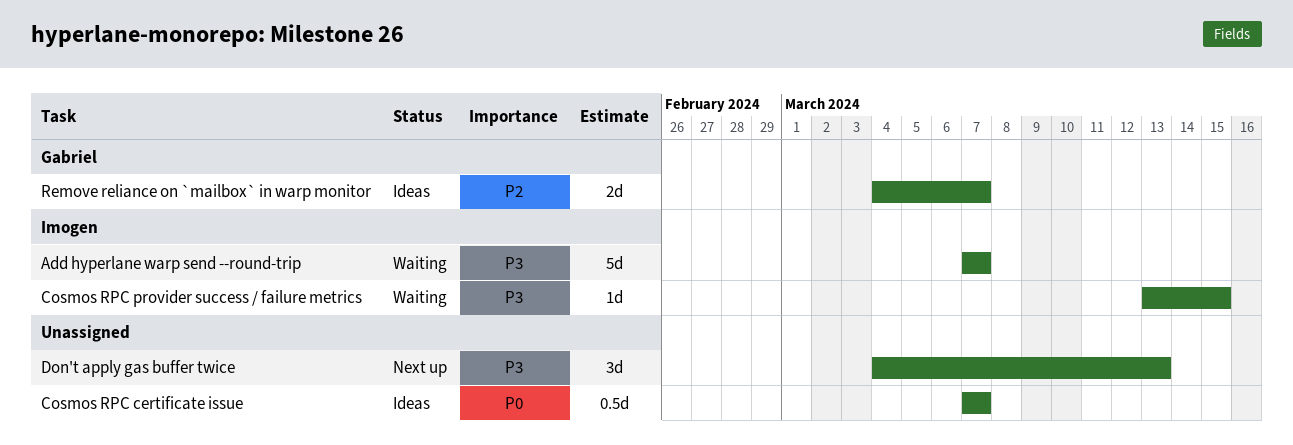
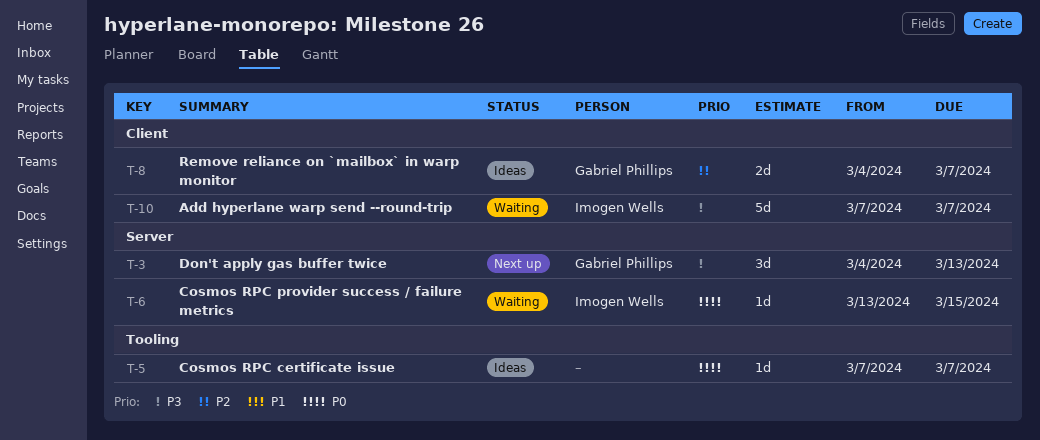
Cosmos RPC certificate issue, estimate: 0.5d -> 1d
Cosmos RPC provider success / failure metrics, priority: P3 -> P0
Don't apply gas buffer twice, owner: none -> Gabriel Phillips

